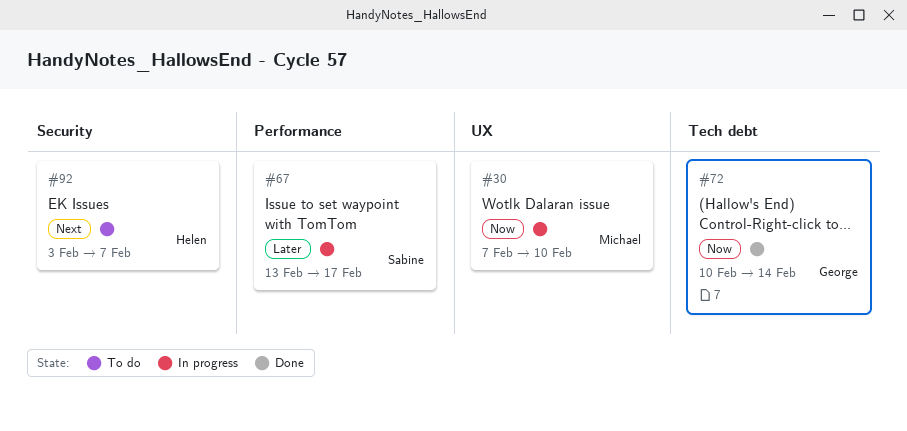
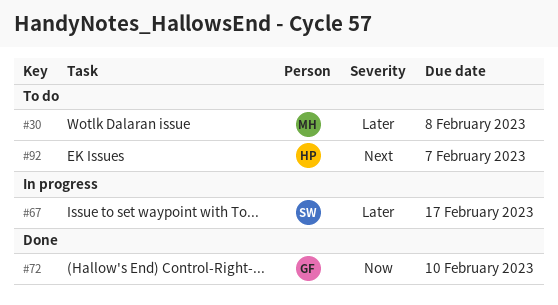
#30, status: In progress -> To do
#30, priority: Now -> Later
#30, due: Feb 10 -> Feb 8
#72, due: Feb 14 -> Feb 10

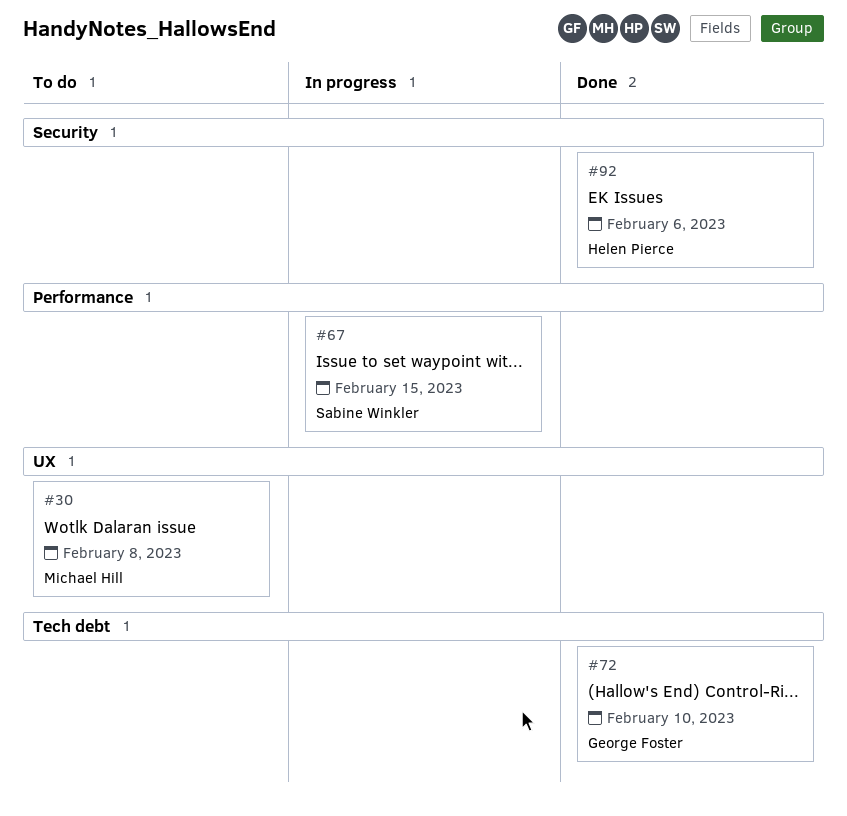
#67, due: Feb 17 -> Feb 15
#92, status: To do -> Done
#92, due: Feb 7 -> Feb 6

